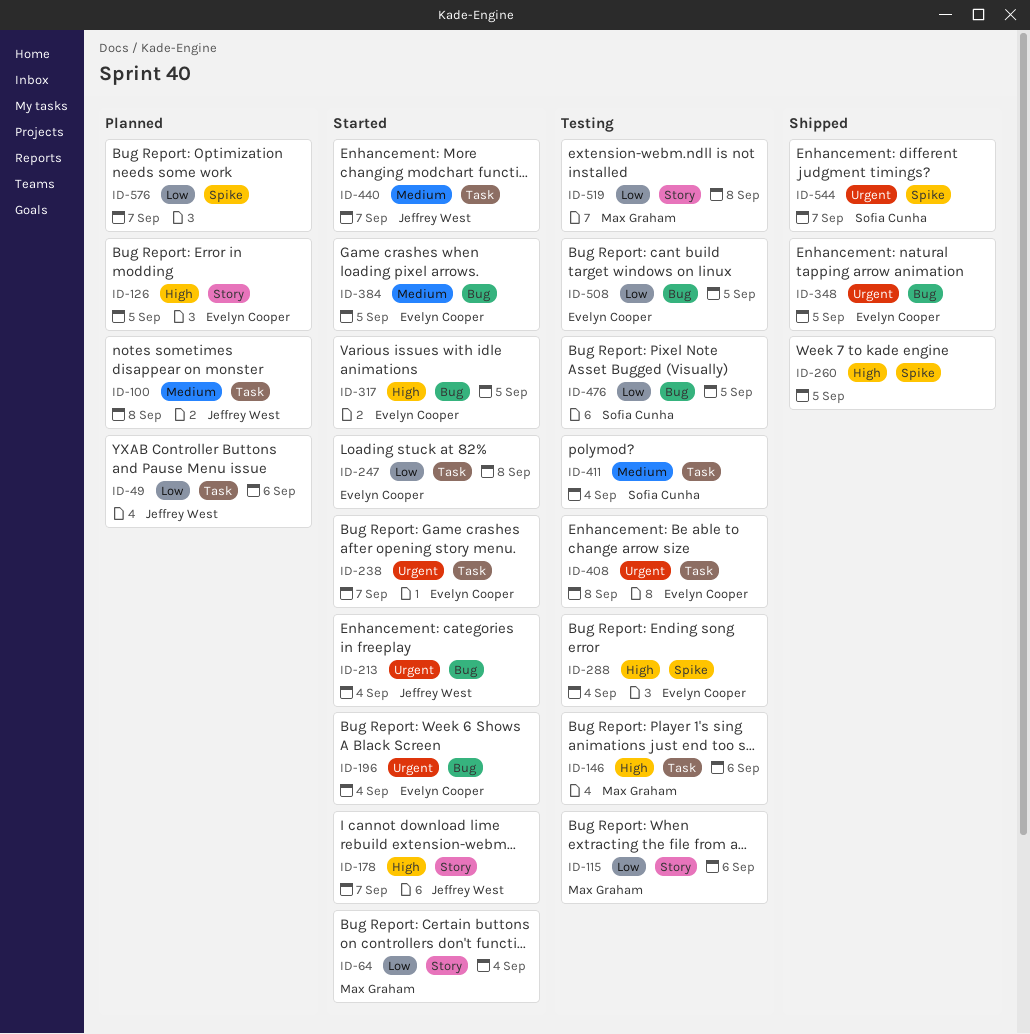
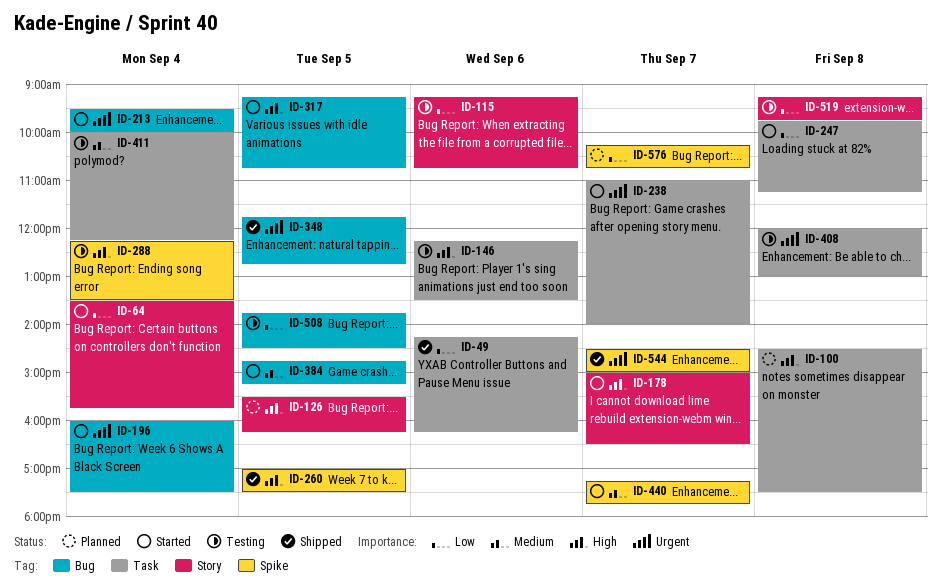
ID-49, status: Planned -> Shipped
ID-100, priority: Medium -> High
ID-440, label: Task -> Spike
ID-476: present -> none

